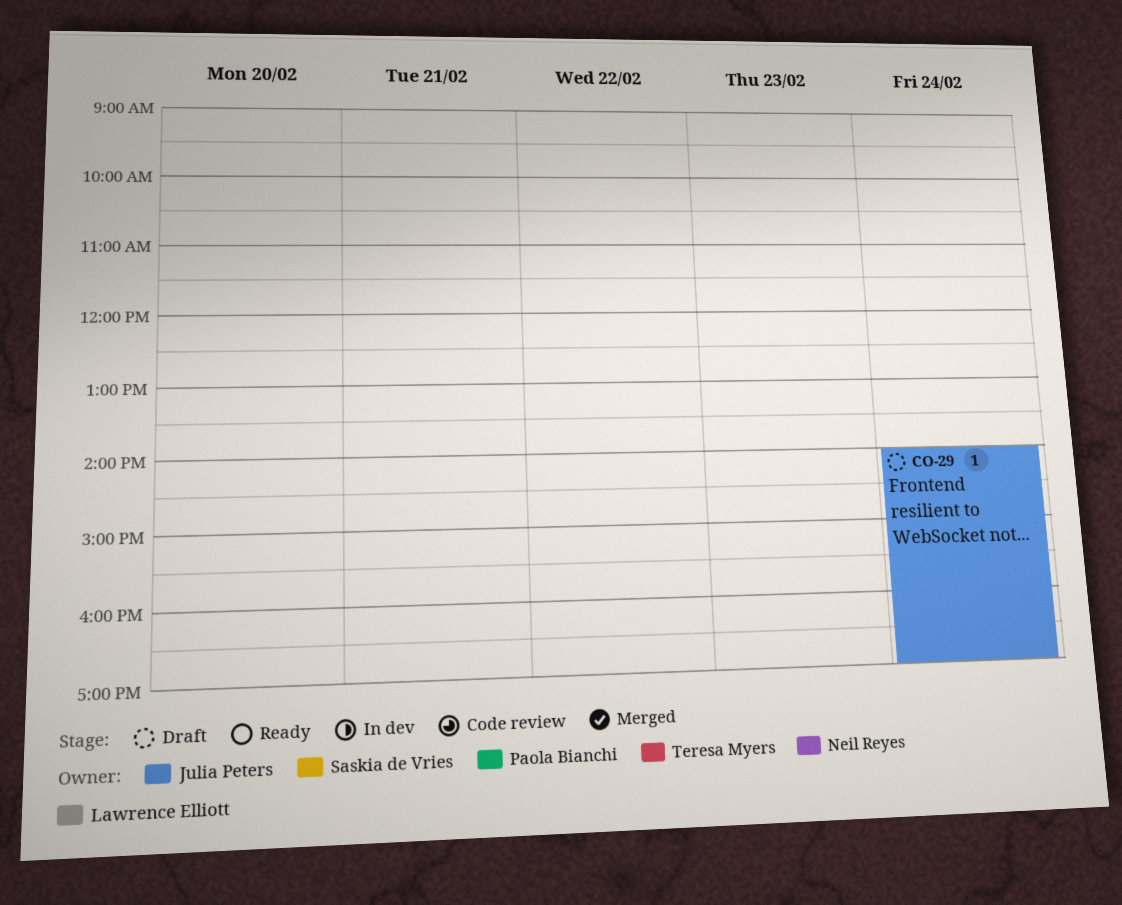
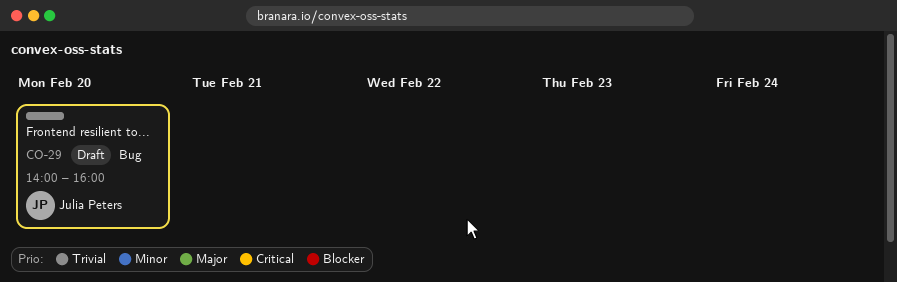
CO-29, day: Feb 24 -> Feb 20
CO-29, ends: 17:00 -> 16:00

